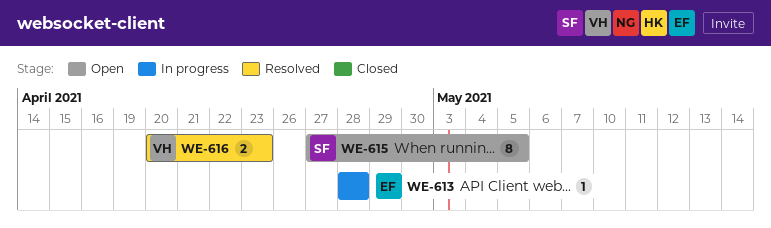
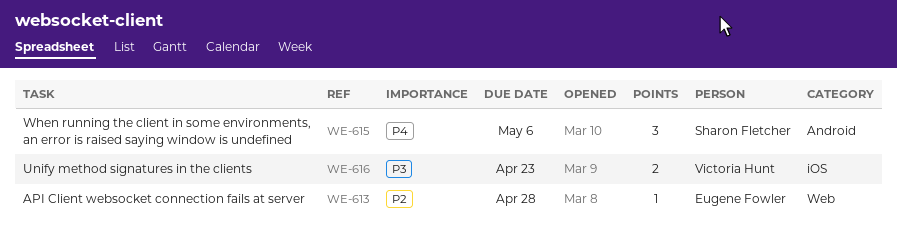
WE-615, estimate: 8 -> 3
WE-615, due: May 5 -> May 6

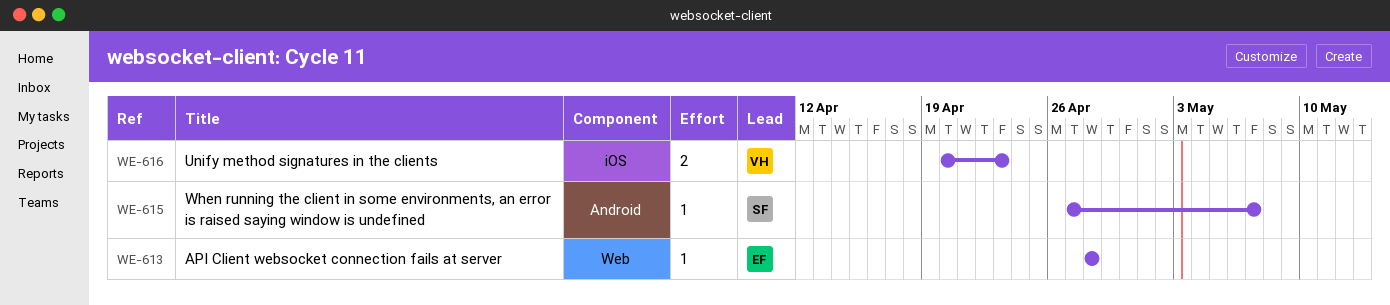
WE-615, estimate: 3 -> 1
WE-615, due: May 6 -> May 7

